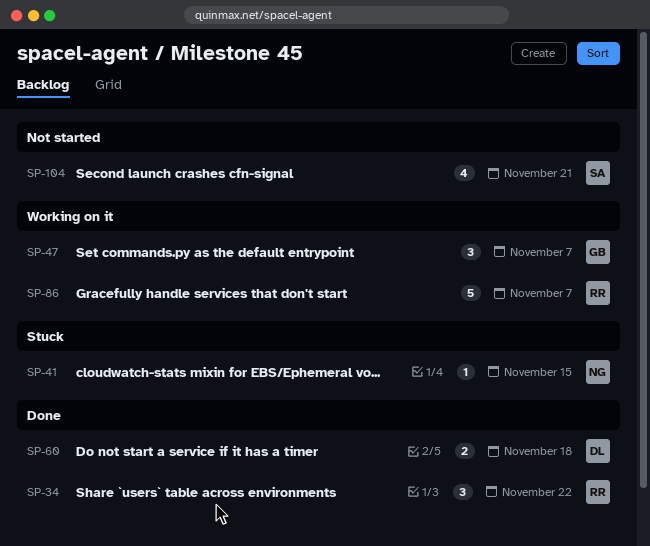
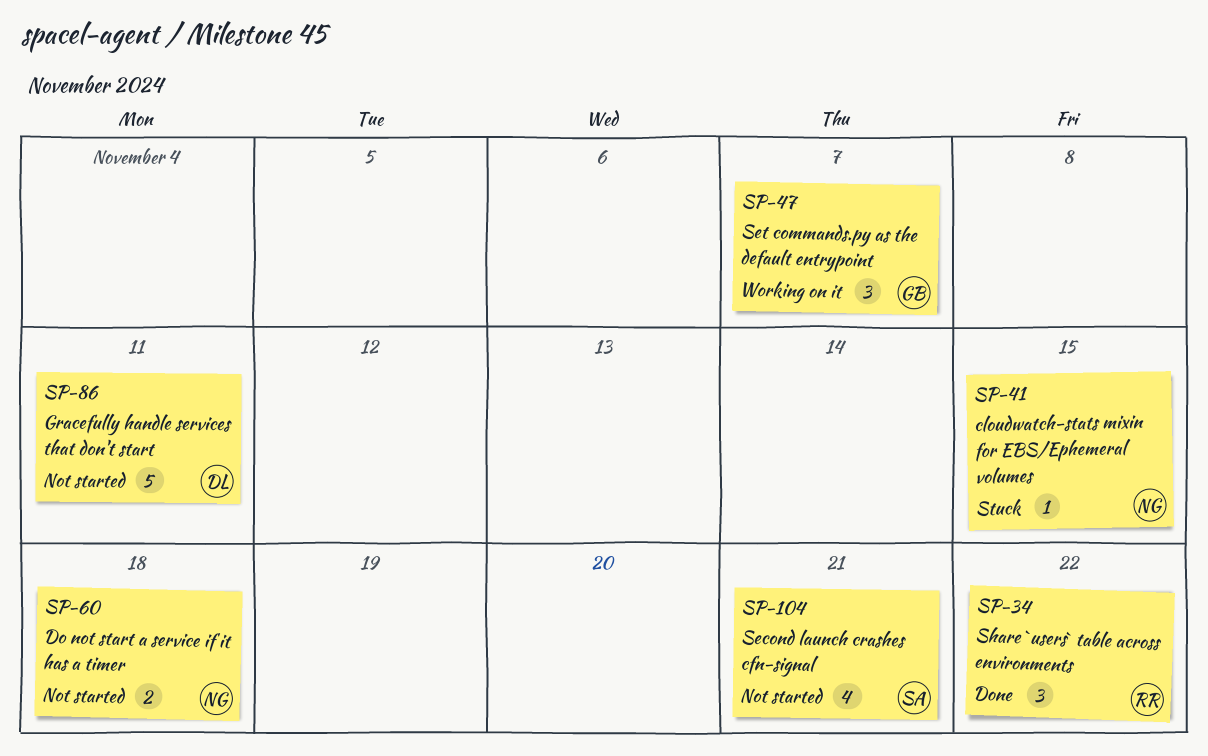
SP-60, status: Done -> Not started
SP-60, owner: DL -> NG
SP-86, status: Working on it -> Not started
SP-86, owner: RR -> DL
SP-86, due: Nov 7 -> Nov 11

